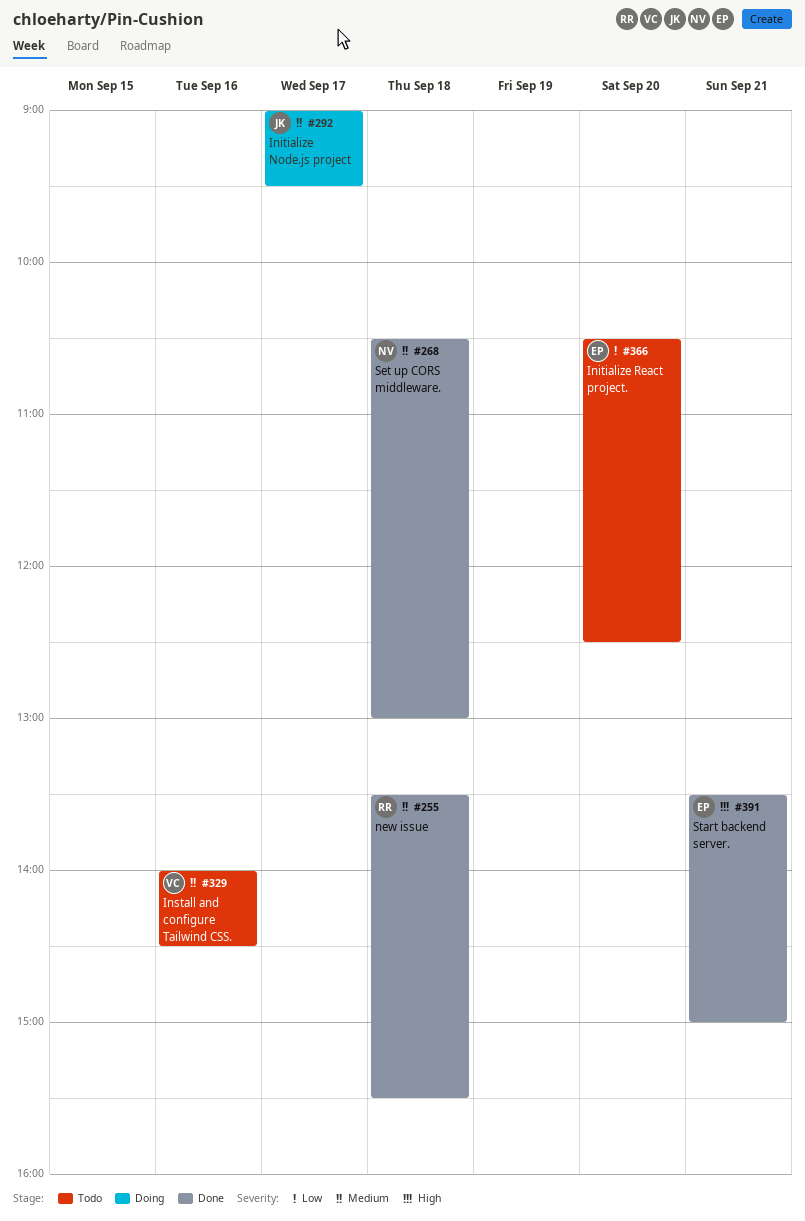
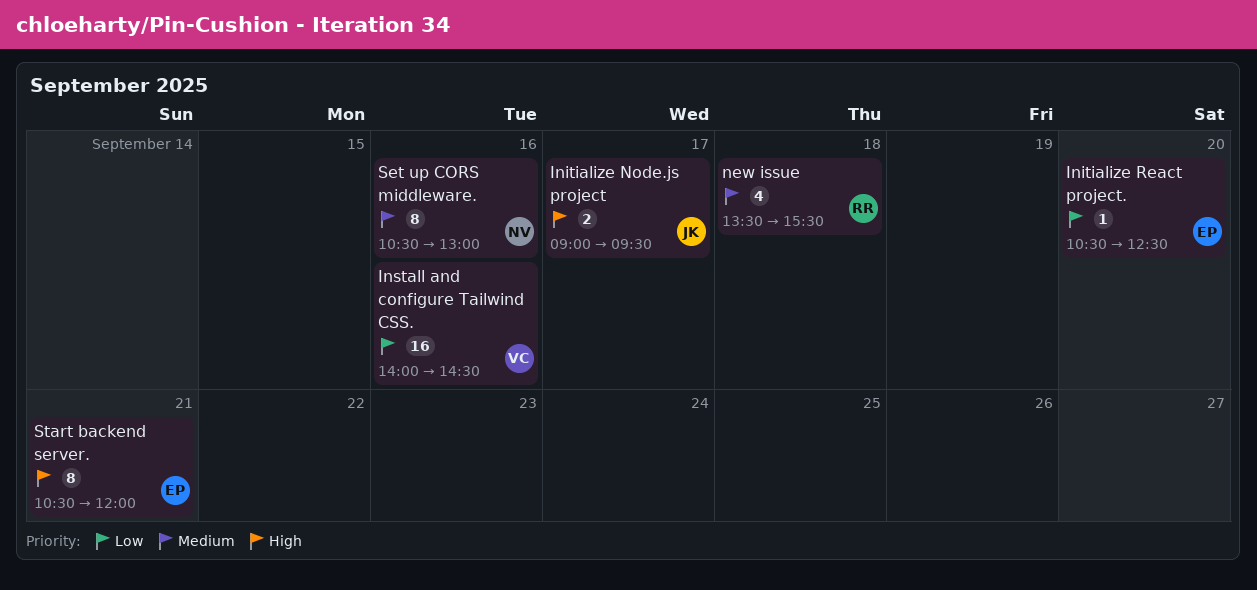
Initialize Node.js project, priority: Medium -> High
Install and configure Tailwind CSS., priority: Medium -> Low
Set up CORS middleware., day: Sep 18 -> Sep 16
Start backend server., begins: 13:30 -> 10:30
Start backend server., ends: 15:00 -> 12:00

